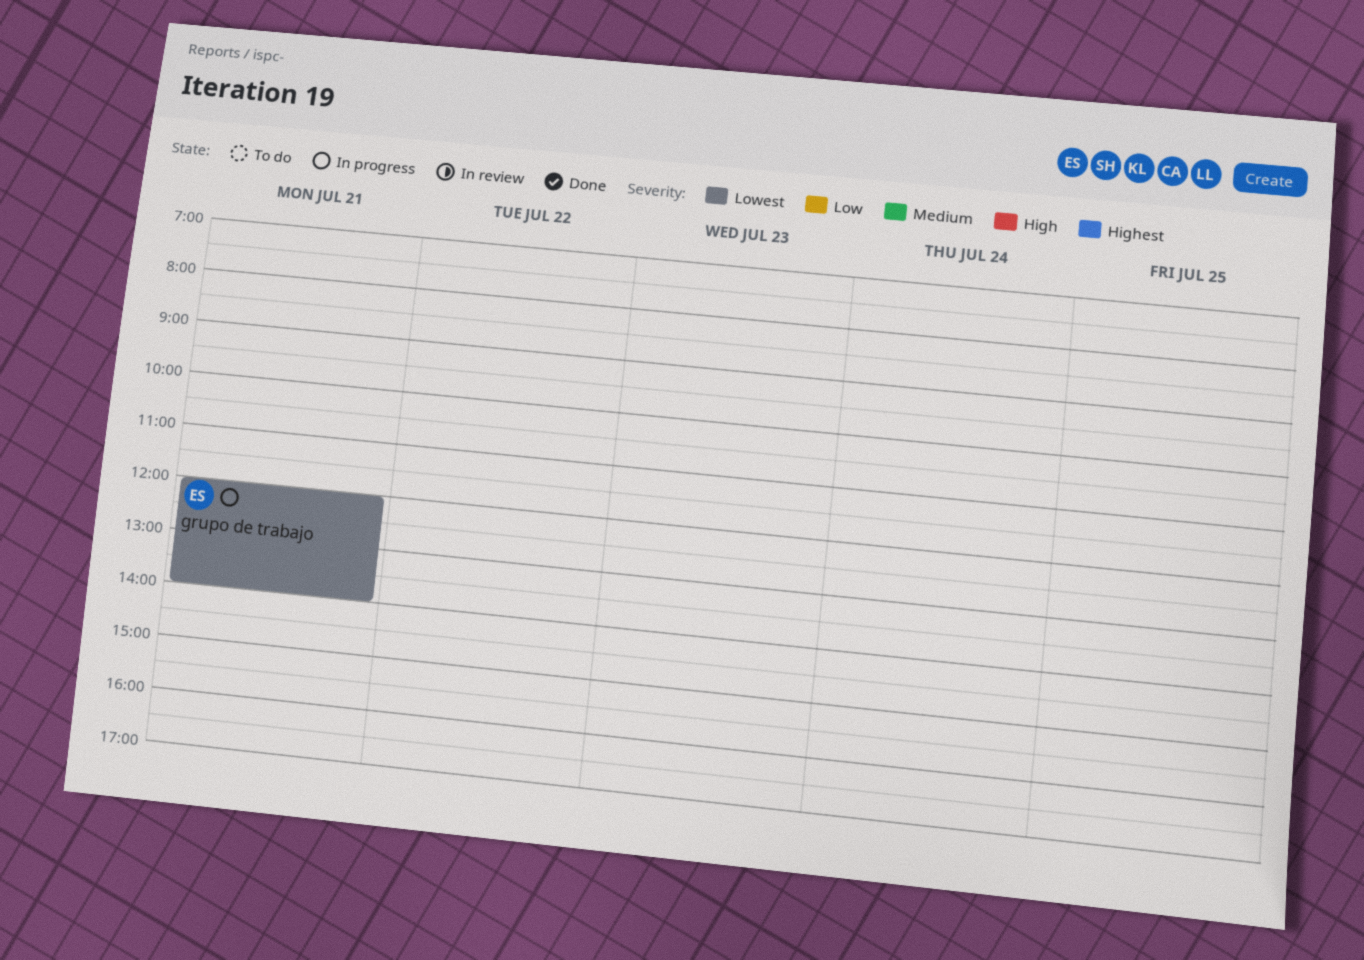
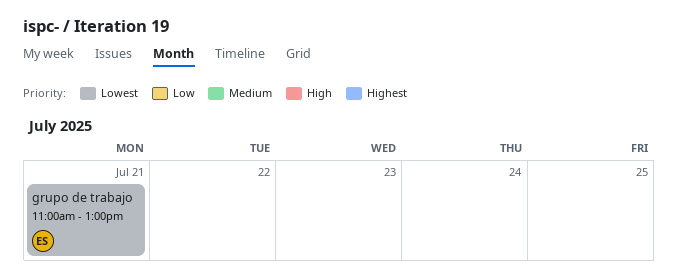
grupo de trabajo, begins: 12:00 -> 11:00
grupo de trabajo, ends: 14:00 -> 13:00

